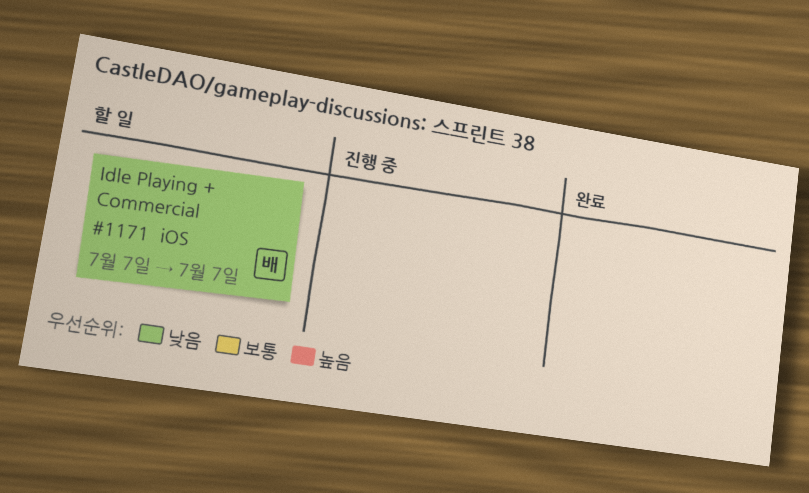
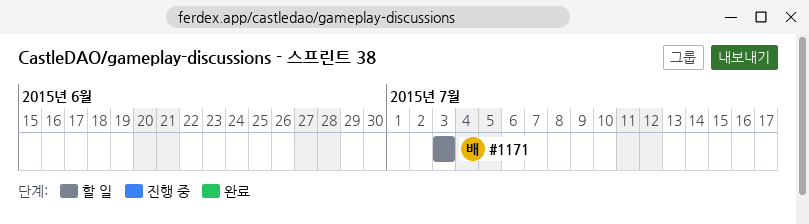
#1171, start: Jul 7 -> Jul 3
#1171, due: Jul 7 -> Jul 3

